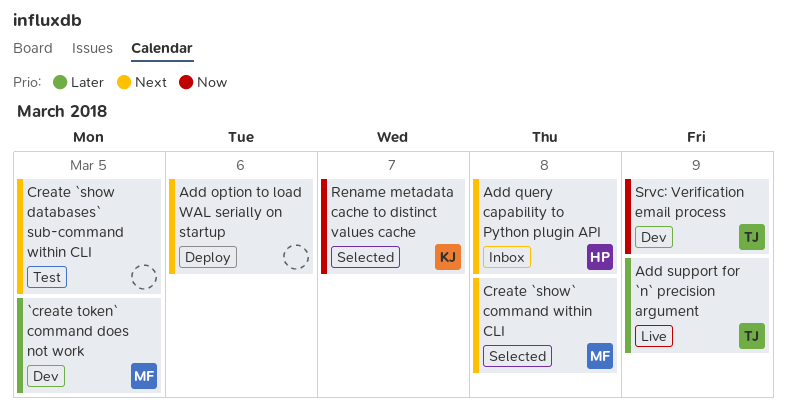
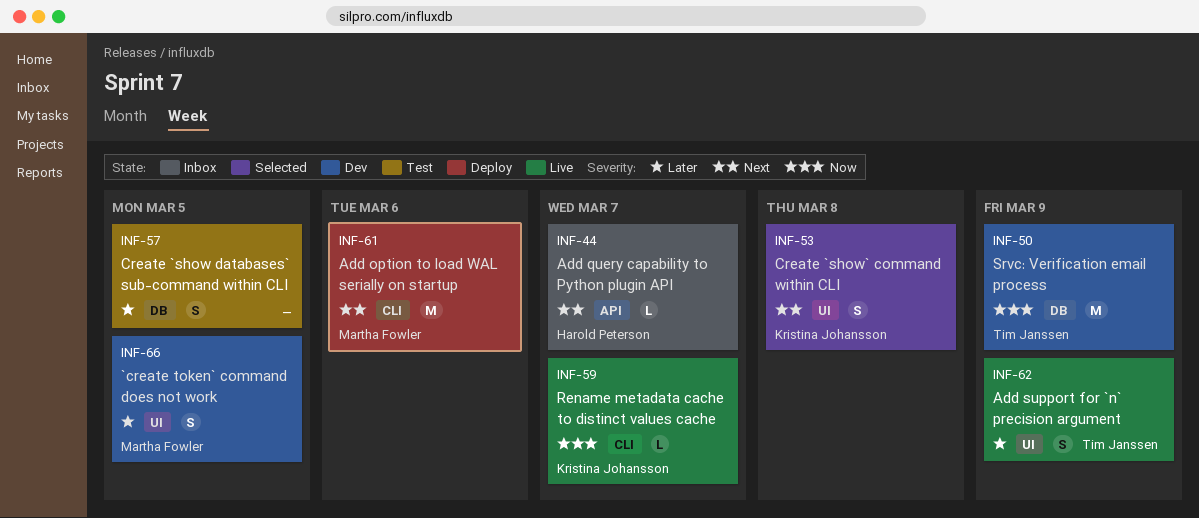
Add option to load WAL serially on startup, owner: none -> Martha Fowler
Add query capability to Python plugin API, due: Mar 8 -> Mar 7
Create `show databases` sub-command within CLI, priority: Next -> Later
Create `show` command within CLI, owner: Martha Fowler -> Kristina Johansson
Rename metadata cache to distinct values cache, status: Selected -> Live

